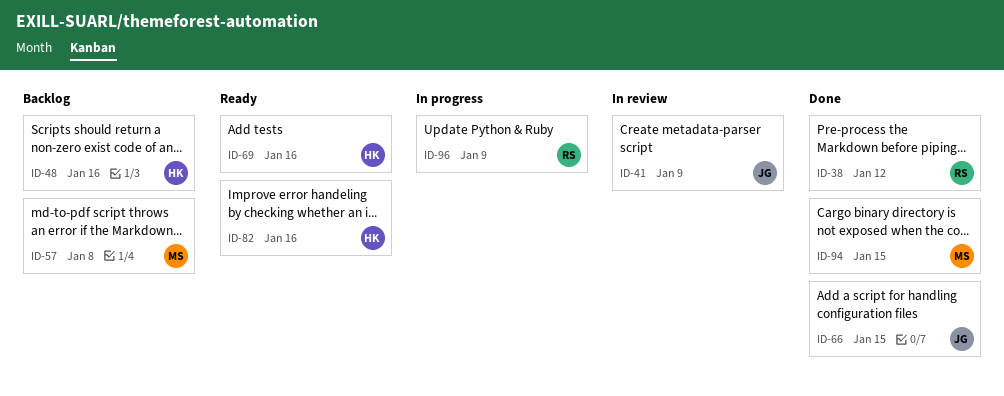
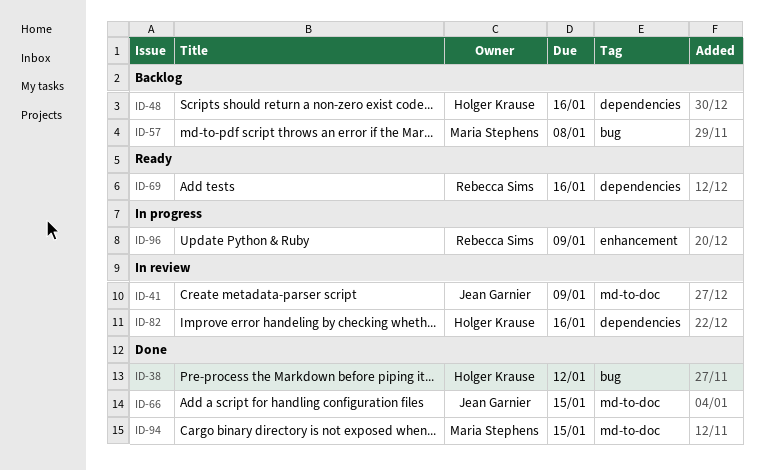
ID-38, owner: Rebecca Sims -> Holger Krause
ID-69, owner: Holger Krause -> Rebecca Sims
ID-82, status: Ready -> In review

